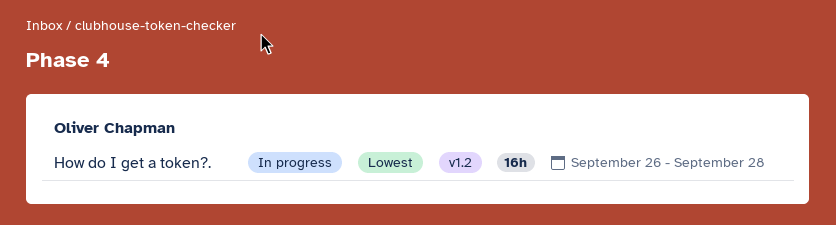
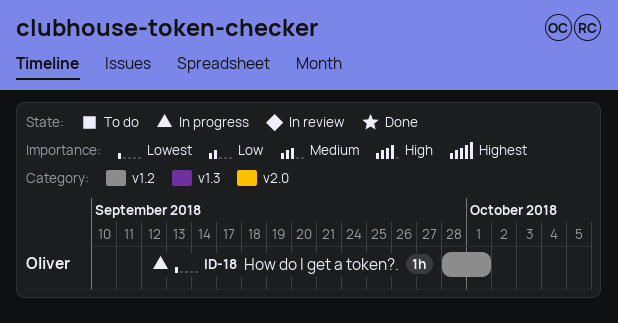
How do I get a token?., estimate: 16h -> 1h
How do I get a token?., start: Sep 26 -> Sep 28
How do I get a token?., due: Sep 28 -> Oct 1

